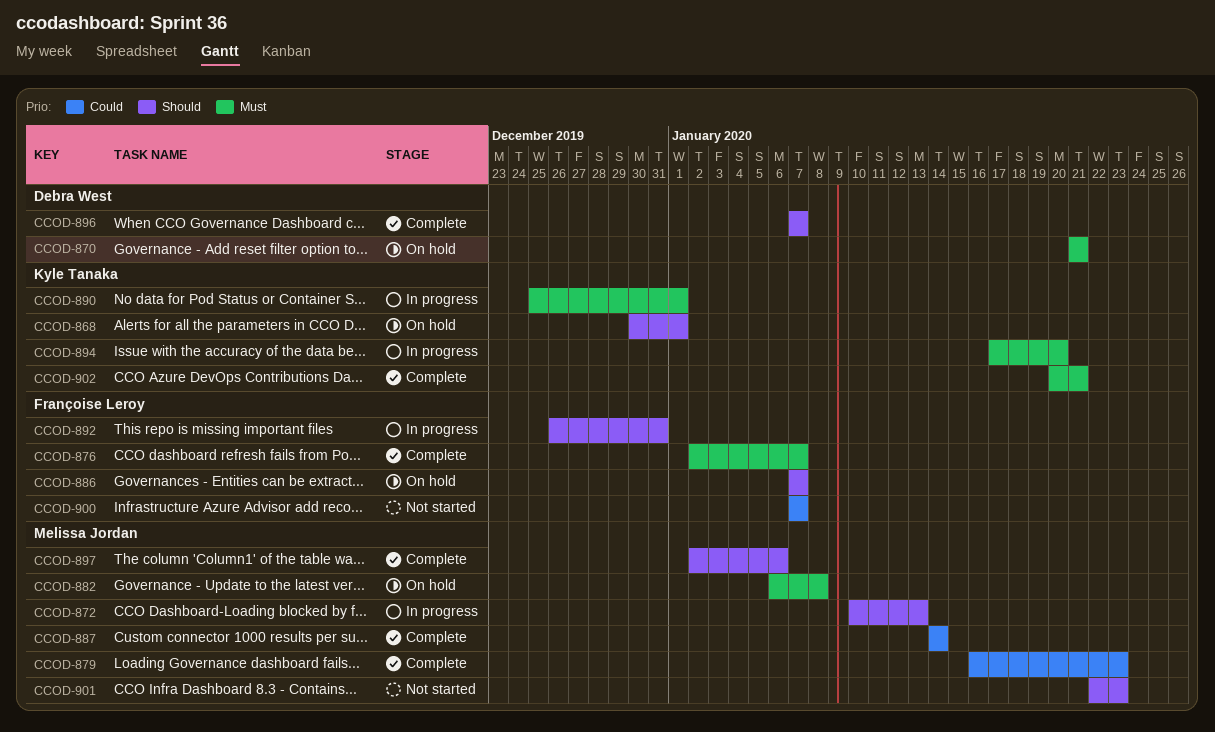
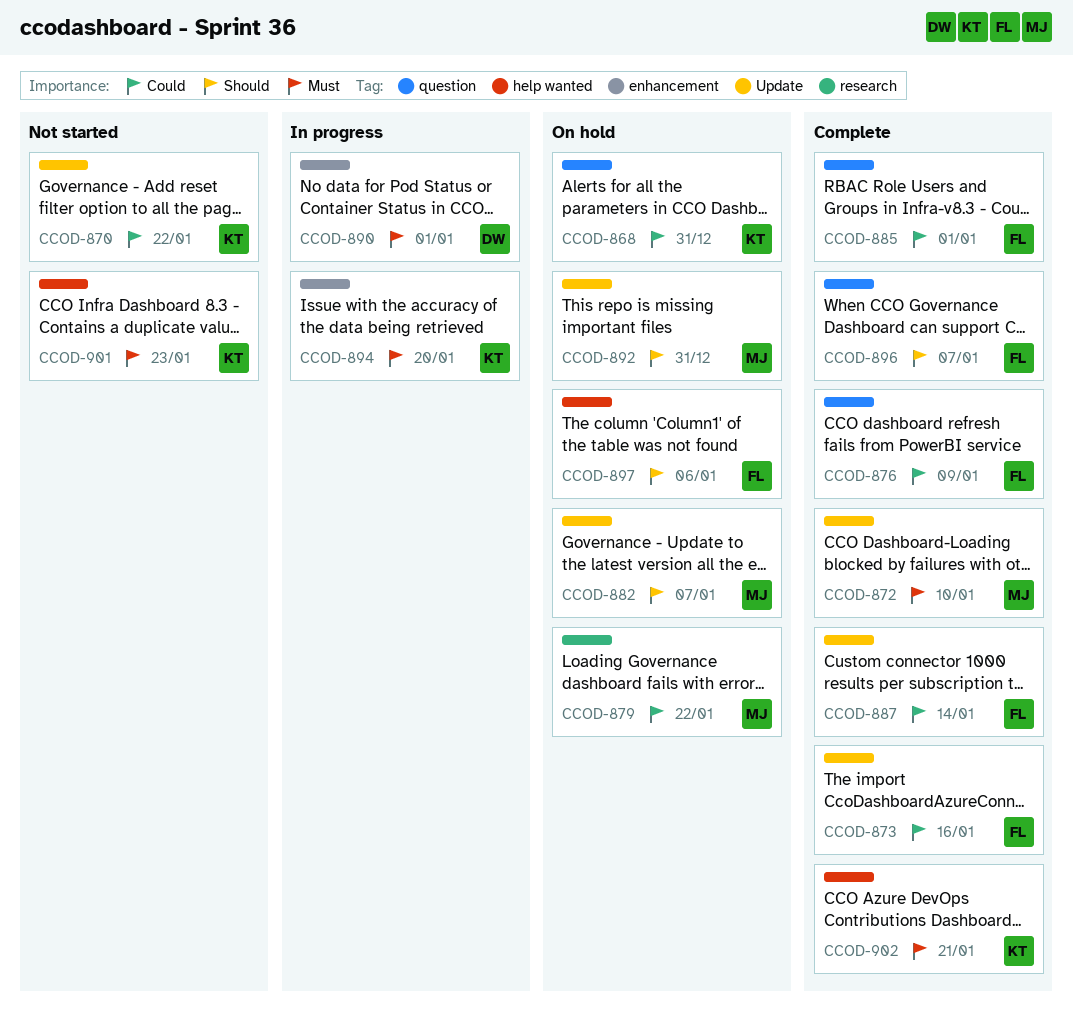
CCOD-868, priority: Should -> Could
CCOD-868, due: Jan 1 -> Dec 31
CCOD-870, status: On hold -> Not started
CCOD-870, owner: Debra West -> Kyle Tanaka
CCOD-870, priority: Must -> Could
CCOD-870, due: Jan 21 -> Jan 22
CCOD-872, status: In progress -> Complete
CCOD-872, priority: Should -> Must
CCOD-872, due: Jan 13 -> Jan 10
CCOD-873: none -> present
CCOD-876, priority: Must -> Could
CCOD-876, due: Jan 7 -> Jan 9
CCOD-879, status: Complete -> On hold
CCOD-879, due: Jan 23 -> Jan 22
CCOD-882, priority: Must -> Should
CCOD-882, due: Jan 8 -> Jan 7
CCOD-885: none -> present
CCOD-886: present -> none
CCOD-887, owner: Melissa Jordan -> Françoise Leroy
CCOD-890, owner: Kyle Tanaka -> Debra West
CCOD-892, status: In progress -> On hold
CCOD-892, owner: Françoise Leroy -> Melissa Jordan
CCOD-896, owner: Debra West -> Françoise Leroy
CCOD-897, status: Complete -> On hold
CCOD-897, owner: Melissa Jordan -> Françoise Leroy
CCOD-900: present -> none
CCOD-901, owner: Melissa Jordan -> Kyle Tanaka
CCOD-901, priority: Should -> Must

